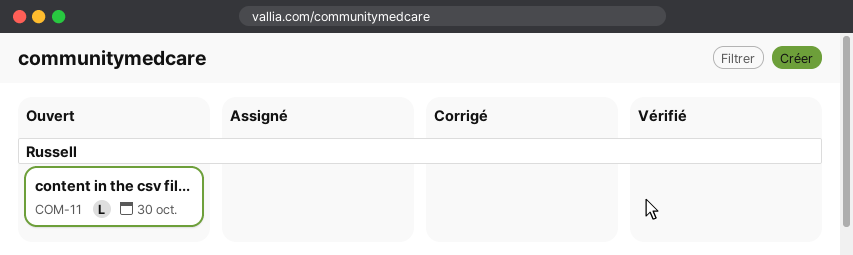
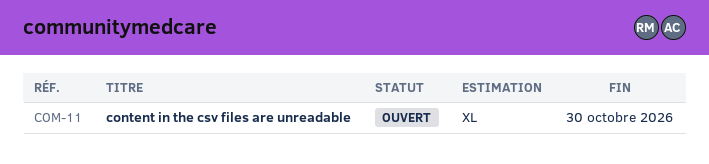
COM-11, estimate: L -> XL

